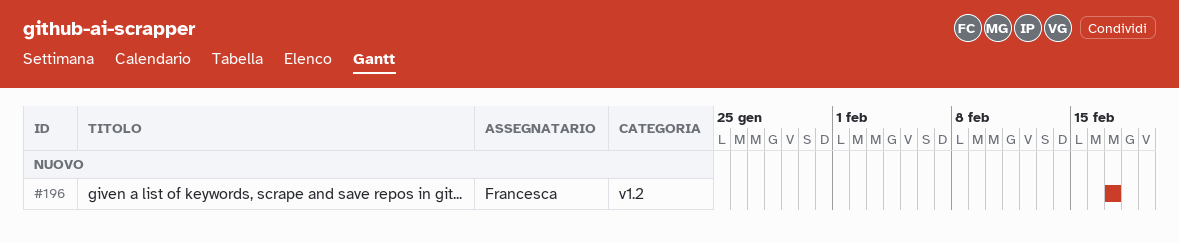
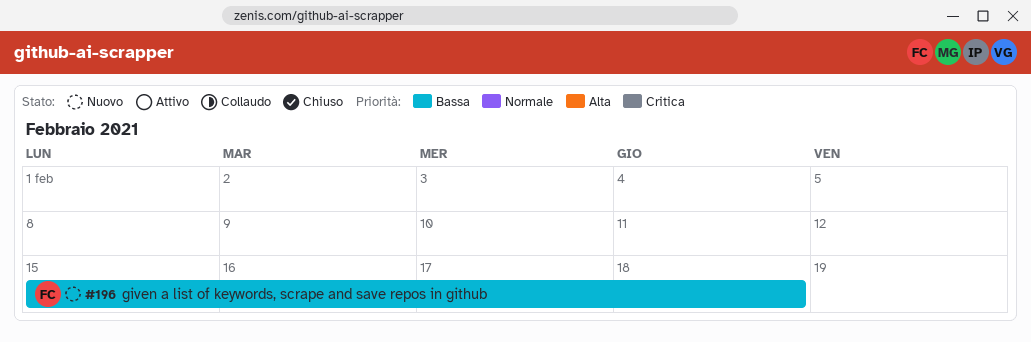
#196, start: Feb 17 -> Feb 15
#196, due: Feb 17 -> Feb 18

